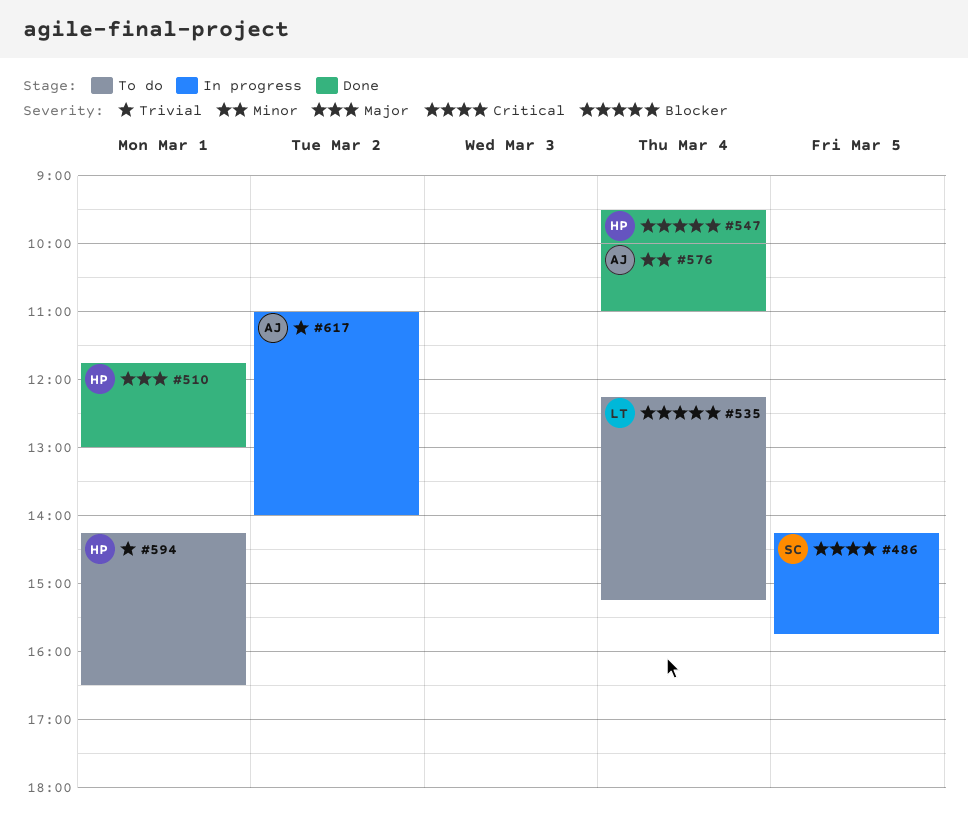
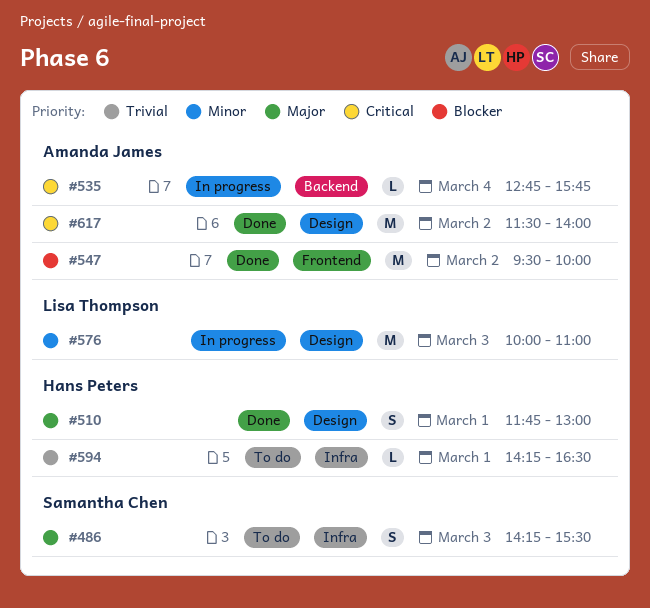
#486, status: In progress -> To do
#486, priority: Critical -> Major
#486, day: Mar 5 -> Mar 3
#486, ends: 15:45 -> 15:30
#535, status: To do -> In progress
#535, owner: Lisa Thompson -> Amanda James
#535, priority: Blocker -> Critical
#535, begins: 12:15 -> 12:45
#535, ends: 15:15 -> 15:45
#547, owner: Hans Peters -> Amanda James
#547, day: Mar 4 -> Mar 2
#576, status: Done -> In progress
#576, owner: Amanda James -> Lisa Thompson
#576, day: Mar 4 -> Mar 3
#617, status: In progress -> Done
#617, priority: Trivial -> Critical
#617, begins: 11:00 -> 11:30

